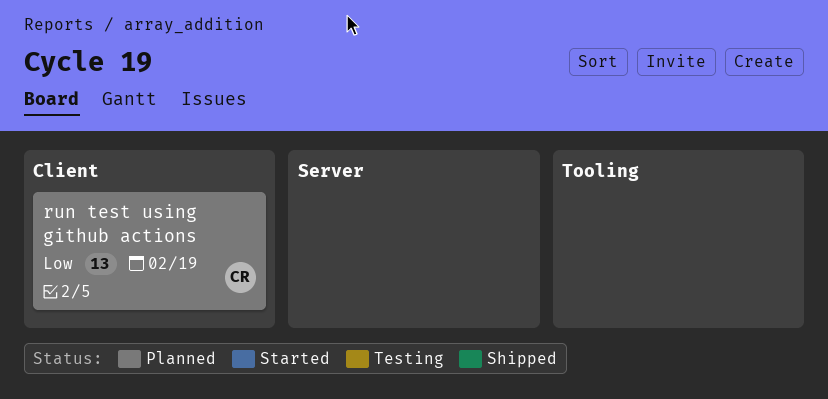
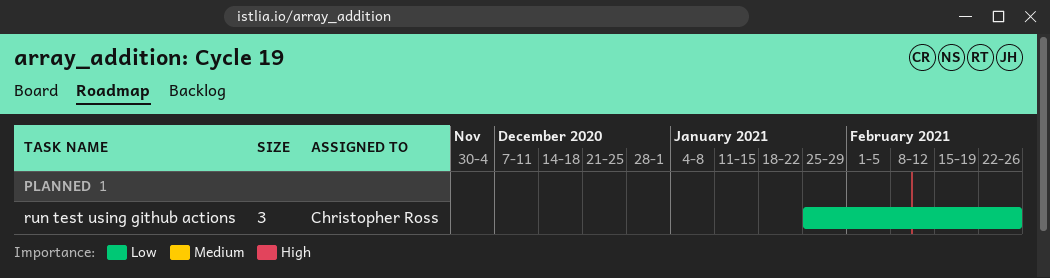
run test using github actions, estimate: 13 -> 3
run test using github actions, due: Feb 19 -> Feb 26

